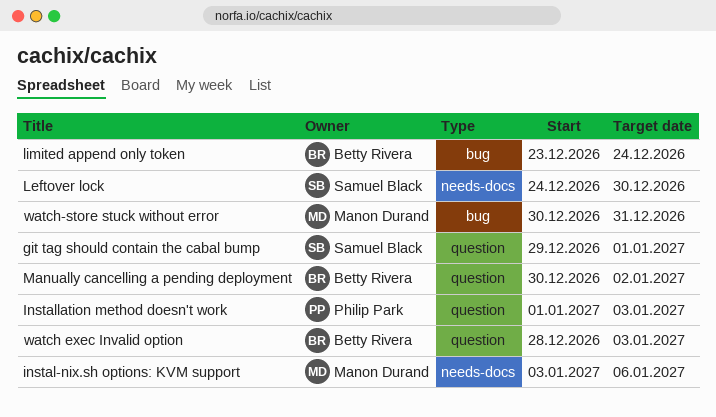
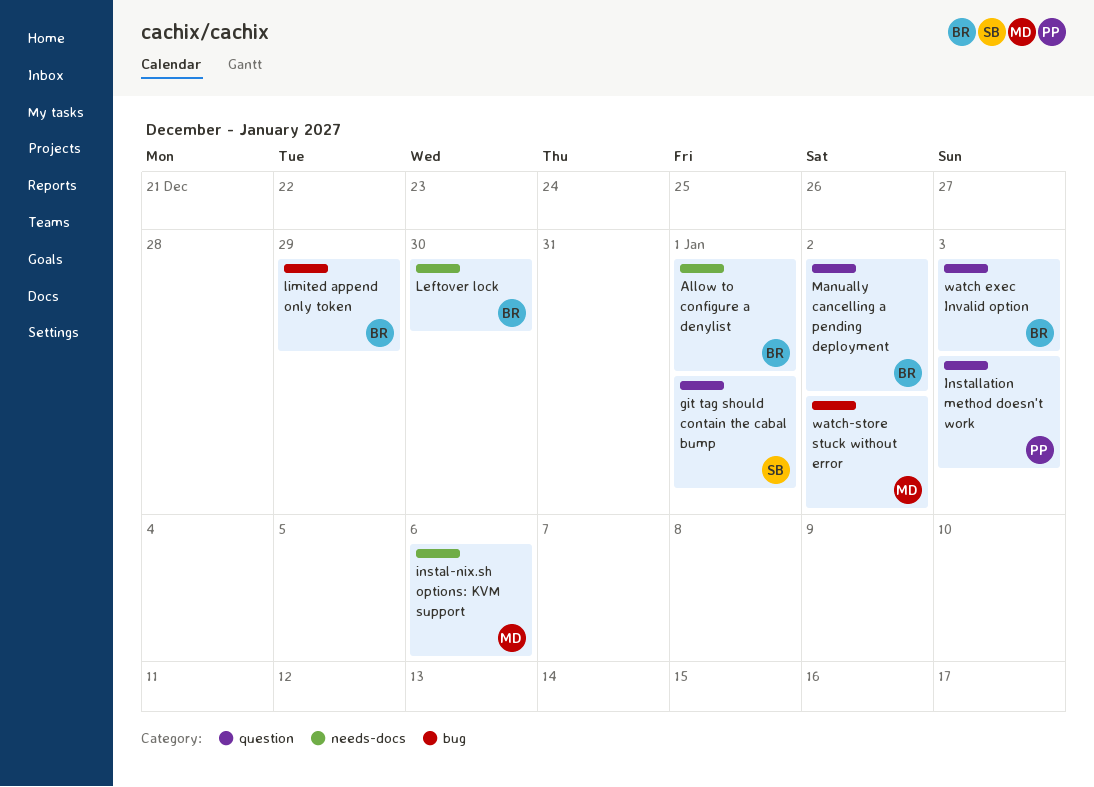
Allow to configure a denylist: none -> present
Leftover lock, owner: Samuel Black -> Betty Rivera
limited append only token, due: Dec 24 -> Dec 29
watch-store stuck without error, due: Dec 31 -> Jan 2

